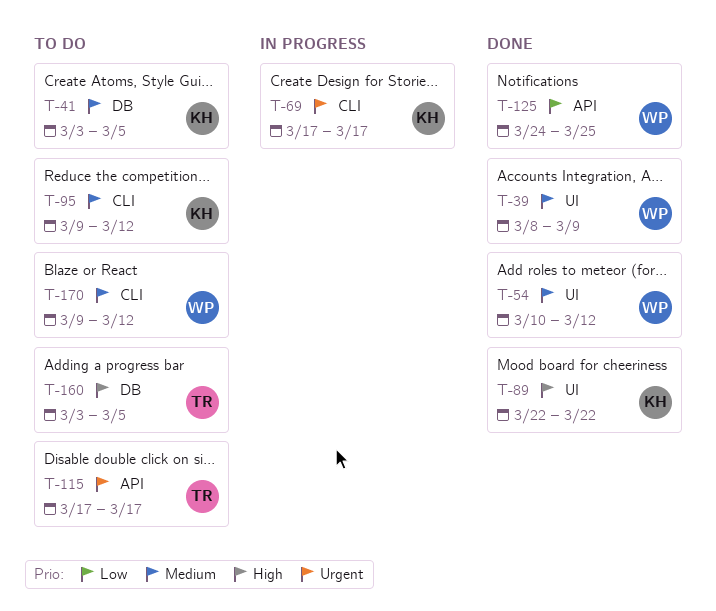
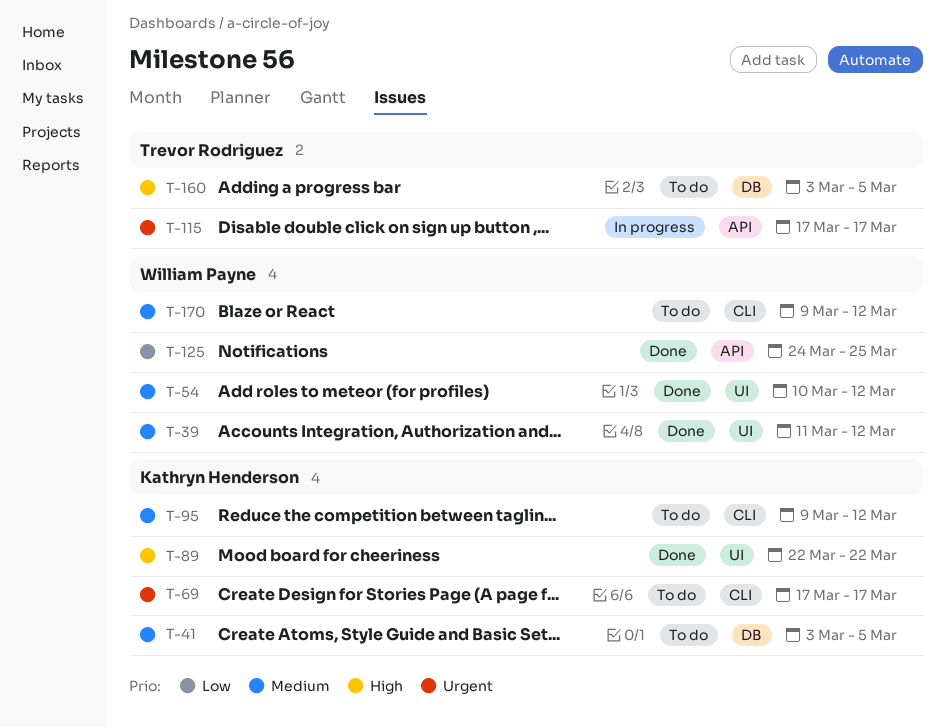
T-39, start: Mar 8 -> Mar 11
T-39, due: Mar 9 -> Mar 12
T-69, status: In progress -> To do
T-115, status: To do -> In progress

